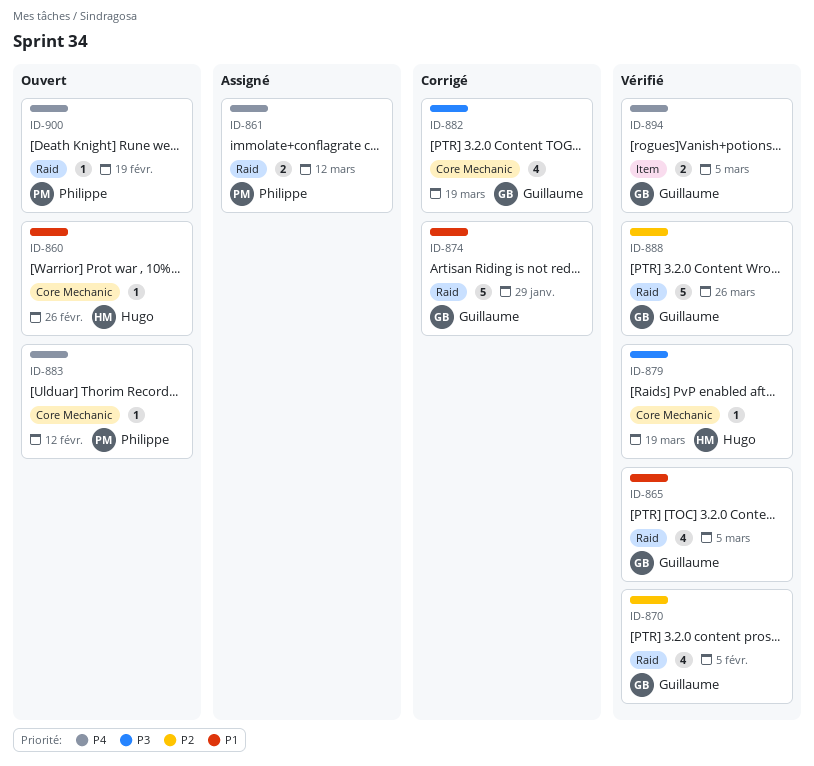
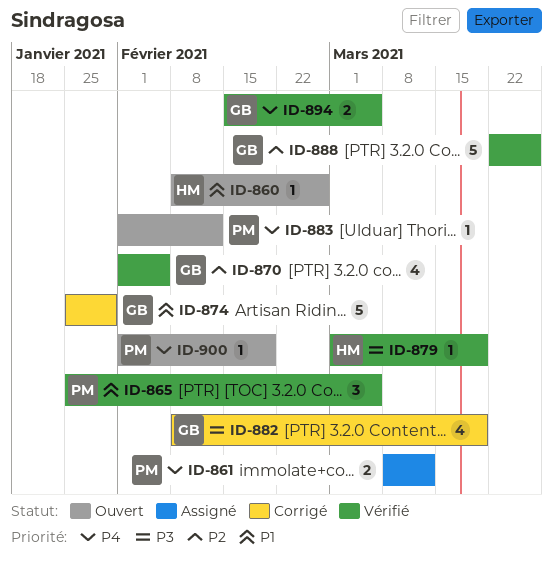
ID-865, owner: Guillaume -> Philippe
ID-865, estimate: 4 -> 3

